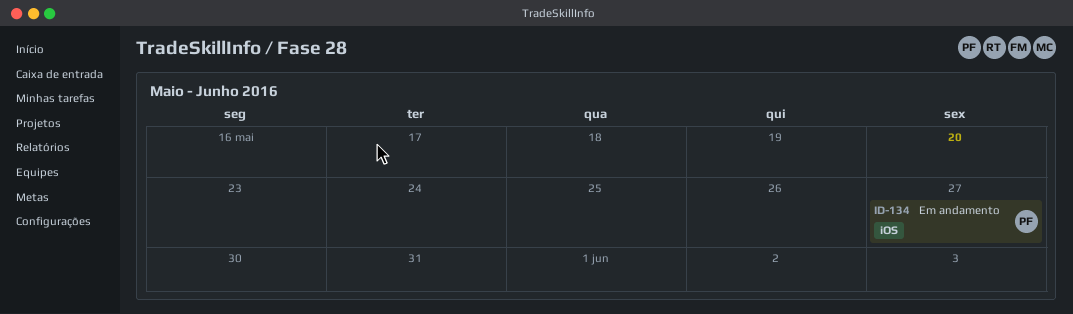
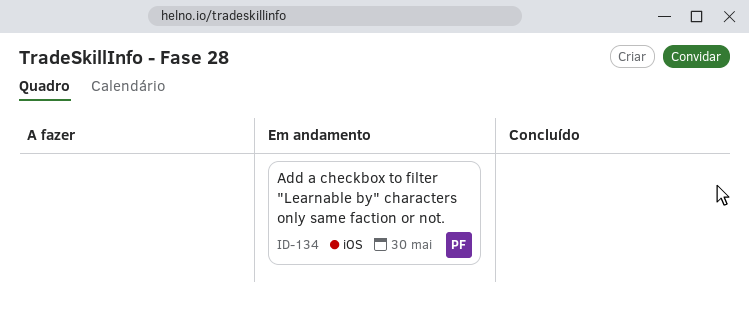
ID-134, due: May 27 -> May 30

